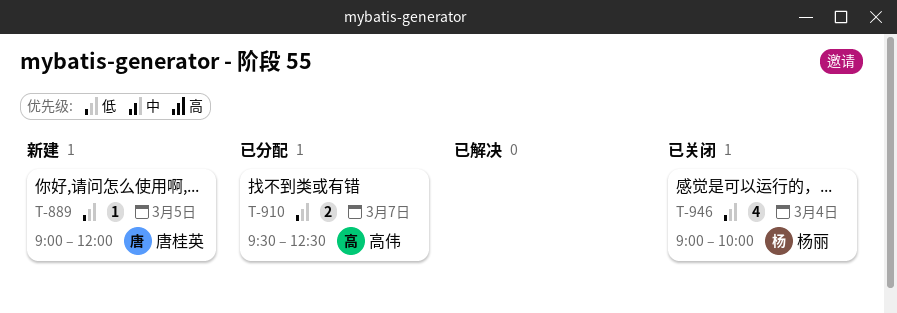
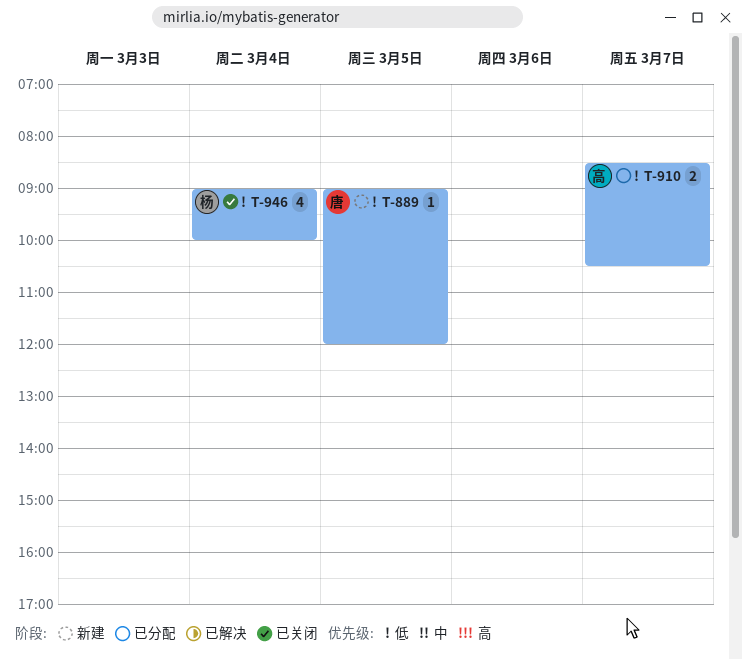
T-910, begins: 09:30 -> 08:30
T-910, ends: 12:30 -> 10:30

